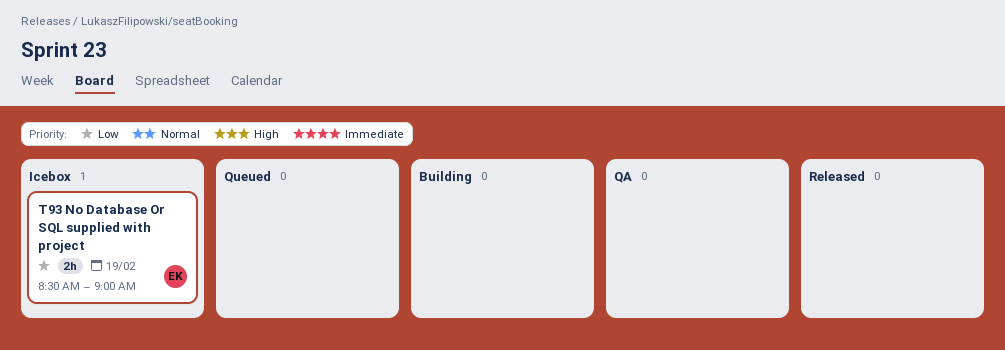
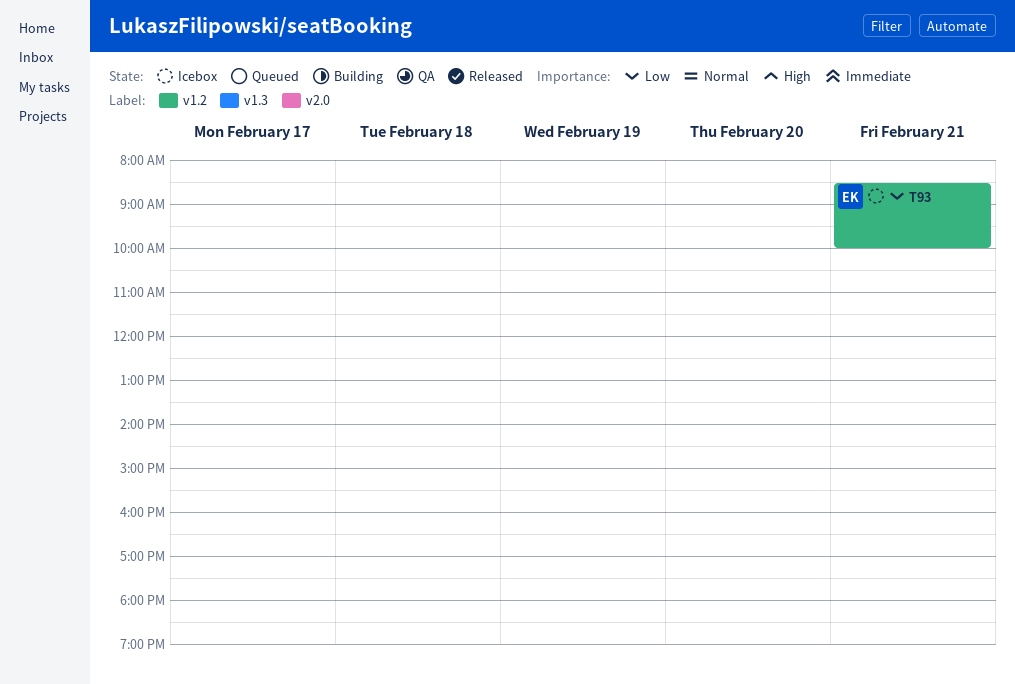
T93, day: Feb 19 -> Feb 21
T93, ends: 09:00 -> 10:00

